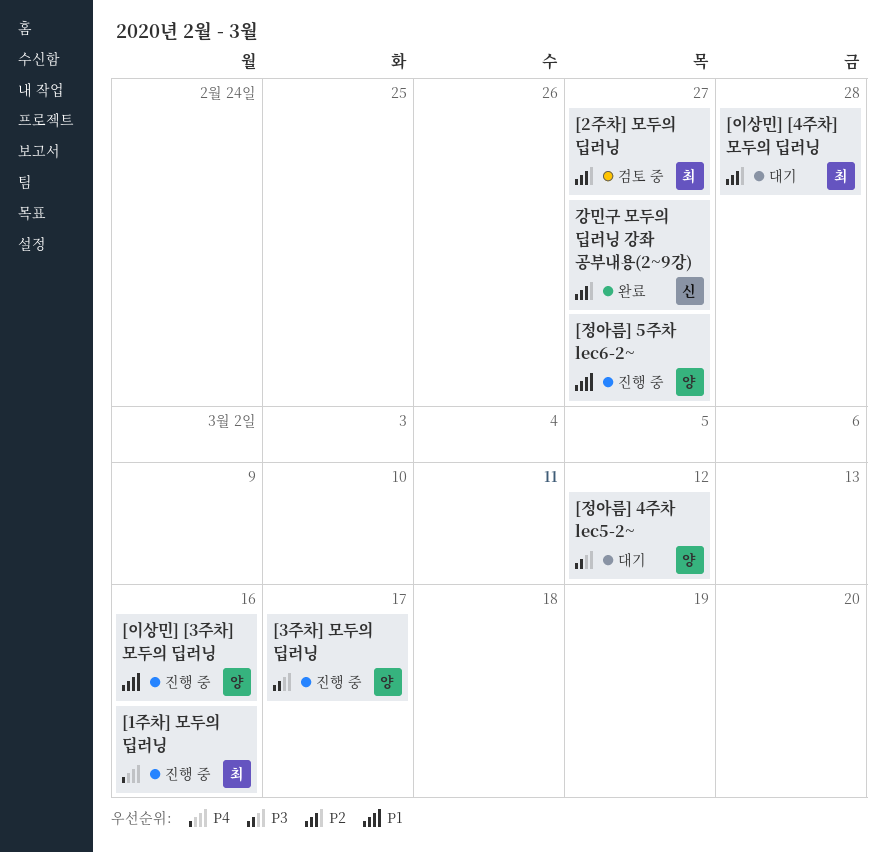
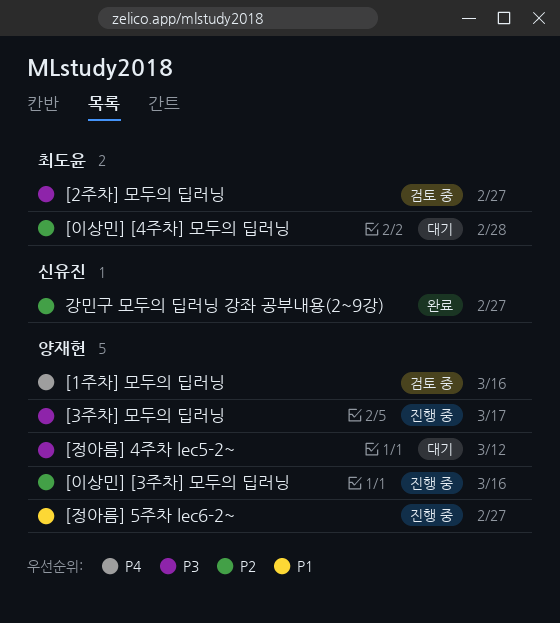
[1주차] 모두의 딥러닝, status: 진행 중 -> 검토 중
[1주차] 모두의 딥러닝, owner: 최도윤 -> 양재현
[2주차] 모두의 딥러닝, priority: P2 -> P3
[이상민] [3주차] 모두의 딥러닝, priority: P1 -> P2

